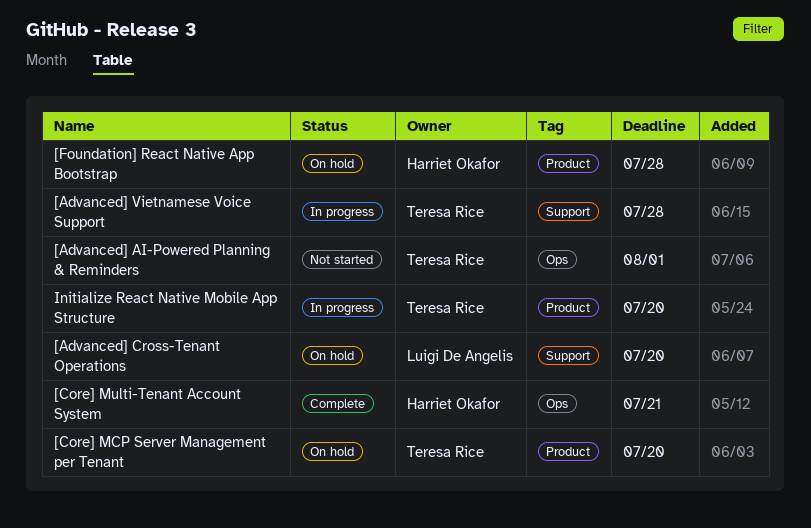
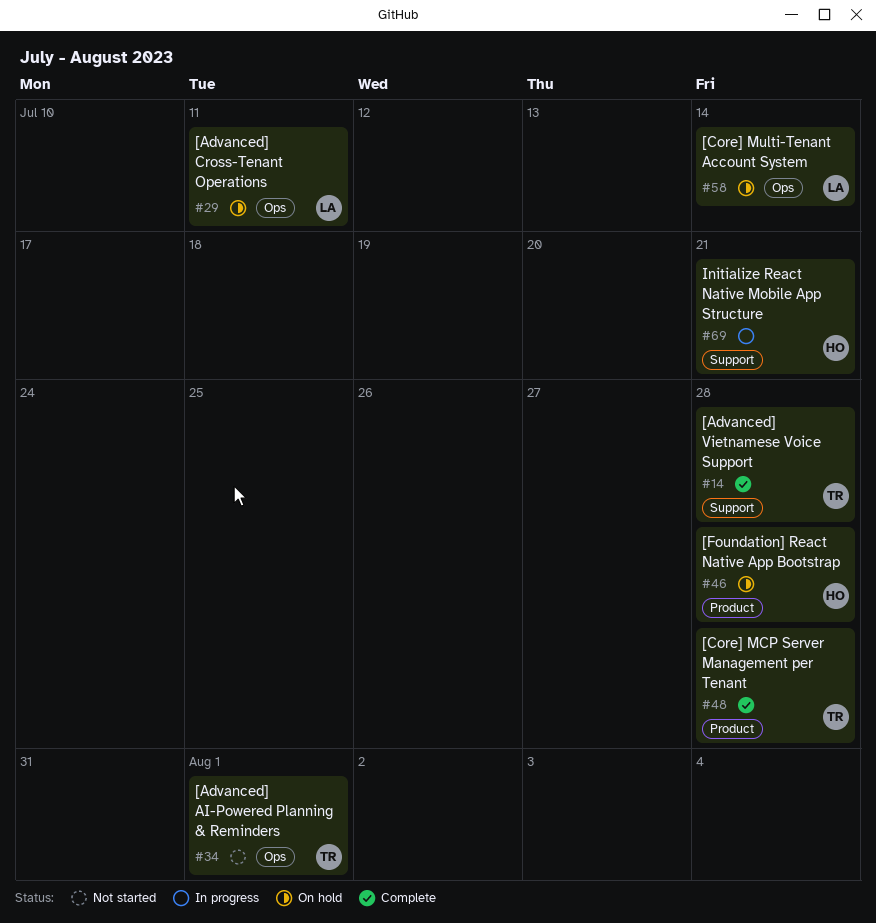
[Advanced] Cross-Tenant Operations, label: Support -> Ops
[Advanced] Cross-Tenant Operations, due: Jul 20 -> Jul 11
[Advanced] Vietnamese Voice Support, status: In progress -> Complete
[Core] MCP Server Management per Tenant, status: On hold -> Complete
[Core] MCP Server Management per Tenant, due: Jul 20 -> Jul 28
[Core] Multi-Tenant Account System, status: Complete -> On hold
[Core] Multi-Tenant Account System, owner: Harriet Okafor -> Luigi De Angelis
[Core] Multi-Tenant Account System, due: Jul 21 -> Jul 14
Initialize React Native Mobile App Structure, owner: Teresa Rice -> Harriet Okafor
Initialize React Native Mobile App Structure, label: Product -> Support
Initialize React Native Mobile App Structure, due: Jul 20 -> Jul 21

